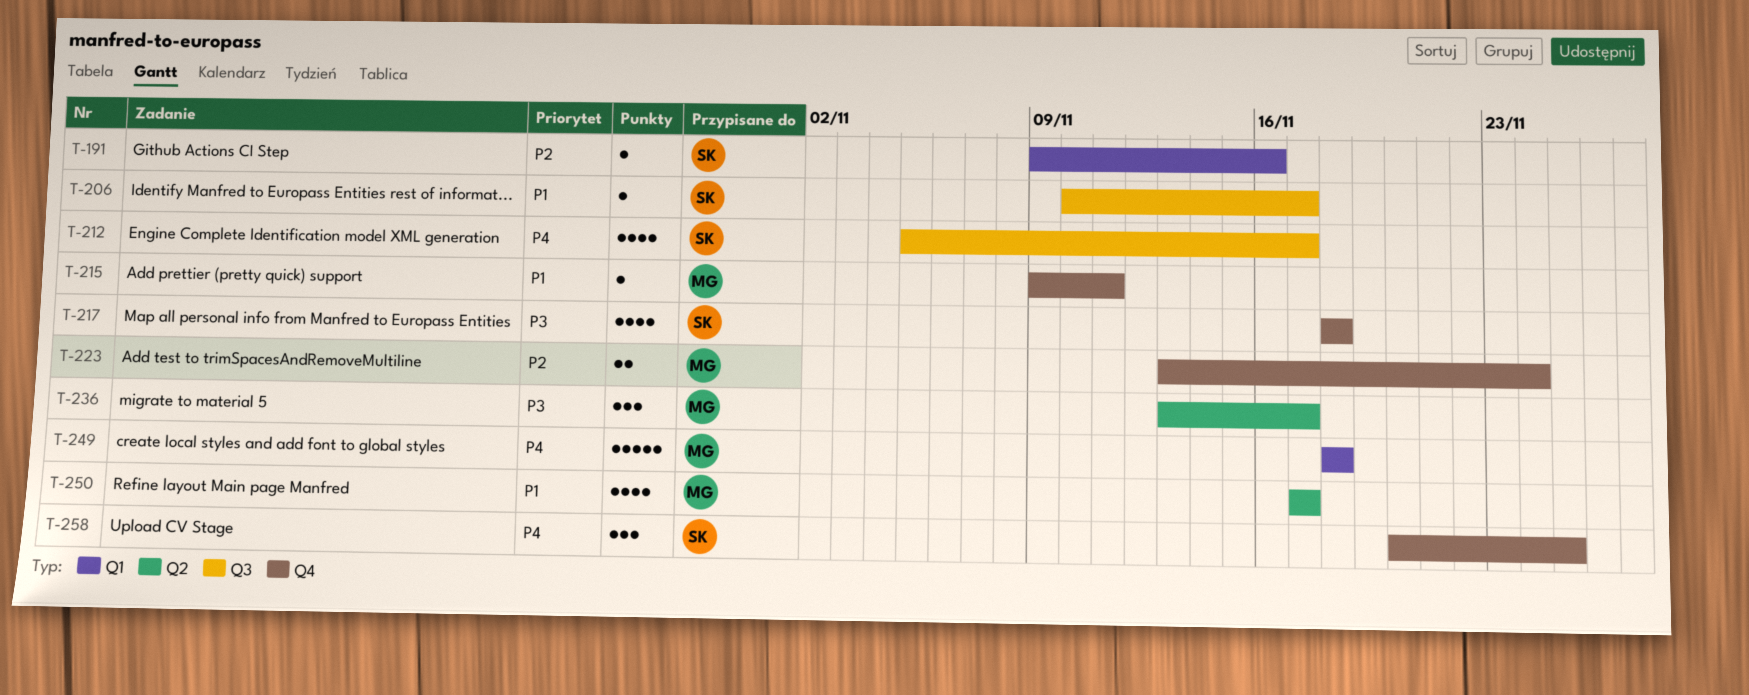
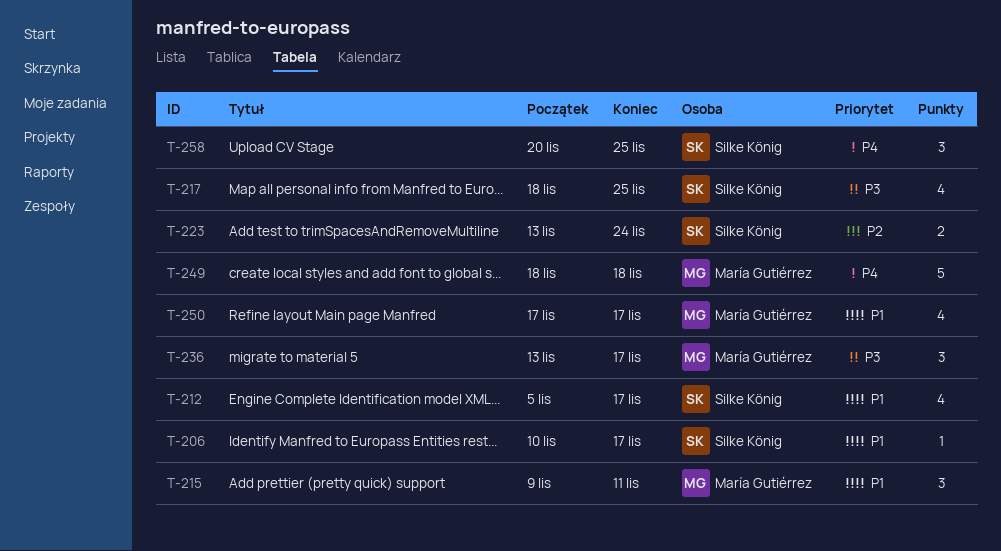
T-191: present -> none
T-212, priority: P4 -> P1
T-215, estimate: 1 -> 3
T-217, due: Nov 18 -> Nov 25
T-223, owner: María Gutiérrez -> Silke König

